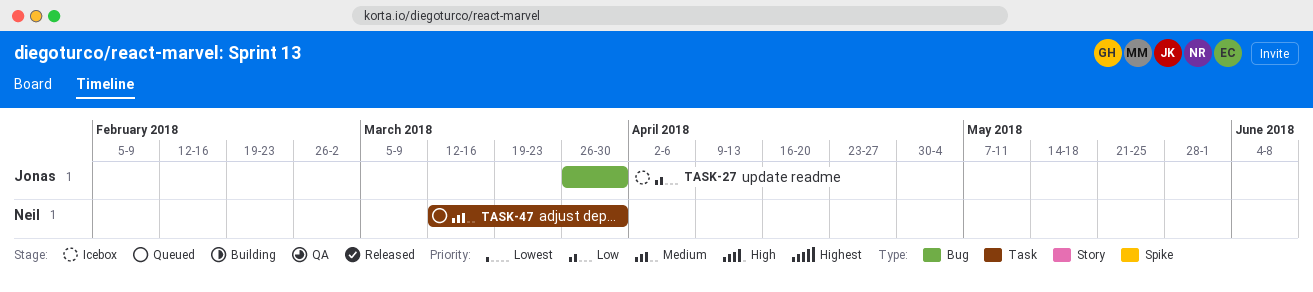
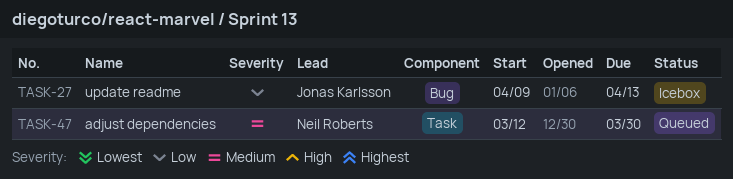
TASK-27, start: Mar 26 -> Apr 9
TASK-27, due: Mar 30 -> Apr 13

